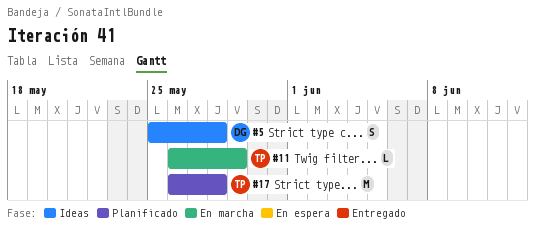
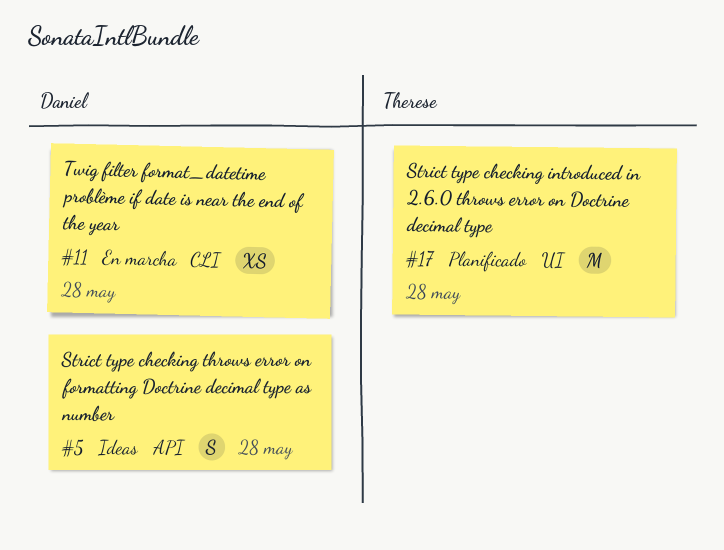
#11, owner: Therese -> Daniel
#11, estimate: L -> XS
#11, due: May 29 -> May 28

